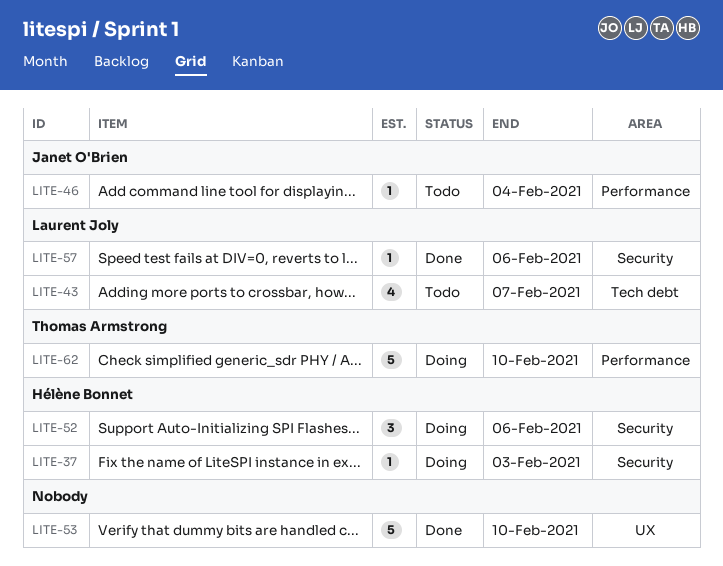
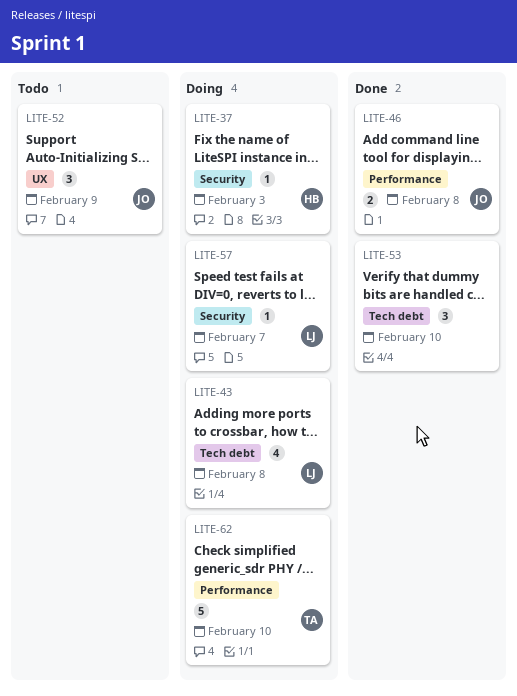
LITE-43, status: Todo -> Doing
LITE-43, due: Feb 7 -> Feb 8
LITE-46, status: Todo -> Done
LITE-46, estimate: 1 -> 2
LITE-46, due: Feb 4 -> Feb 8
LITE-52, status: Doing -> Todo
LITE-52, owner: Hélène Bonnet -> Janet O'Brien
LITE-52, label: Security -> UX
LITE-52, due: Feb 6 -> Feb 9
LITE-53, label: UX -> Tech debt
LITE-53, estimate: 5 -> 3
LITE-57, status: Done -> Doing
LITE-57, due: Feb 6 -> Feb 7

